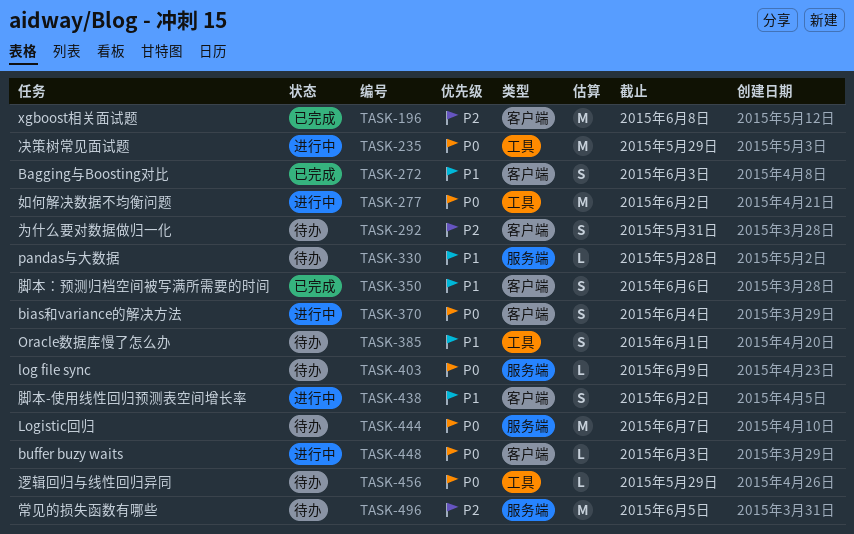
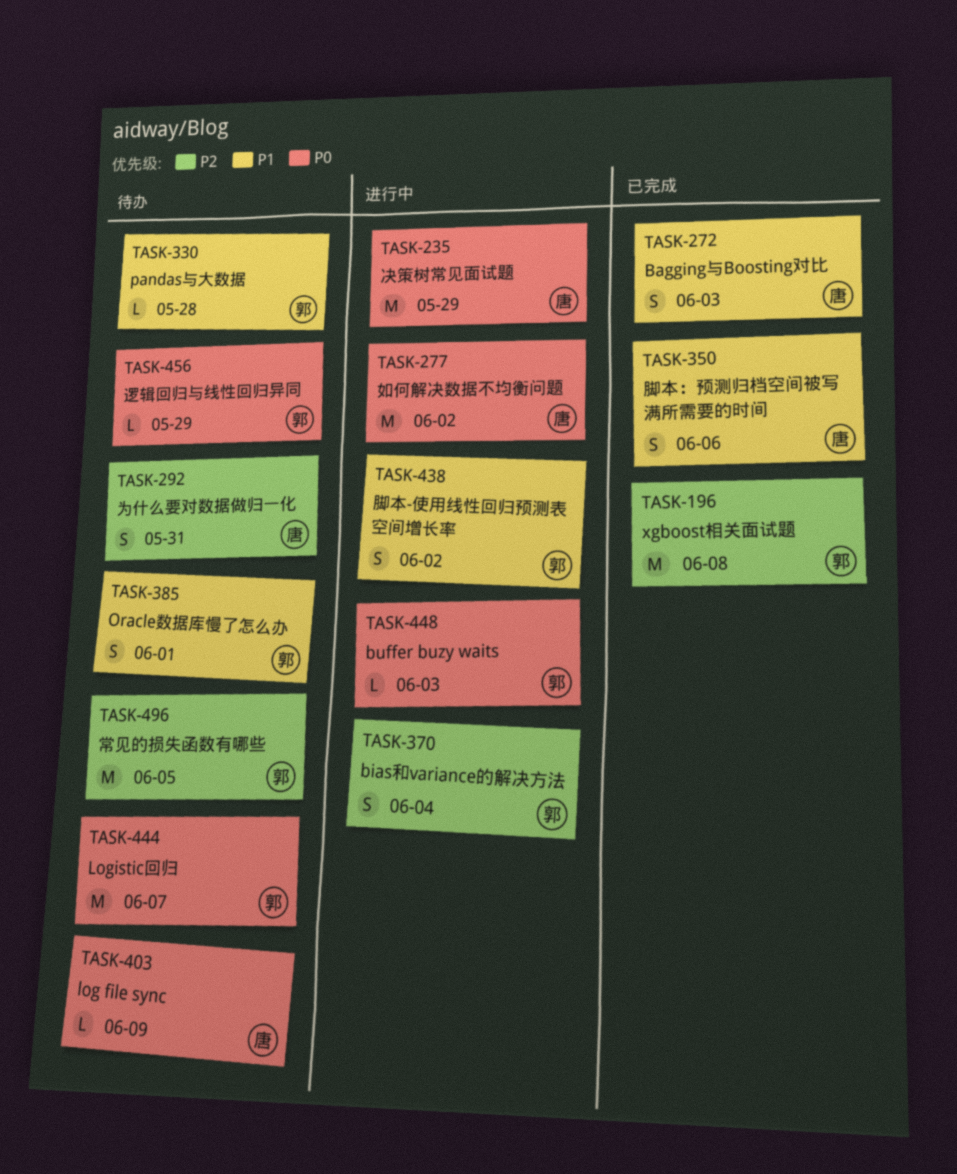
TASK-370, priority: P0 -> P2

